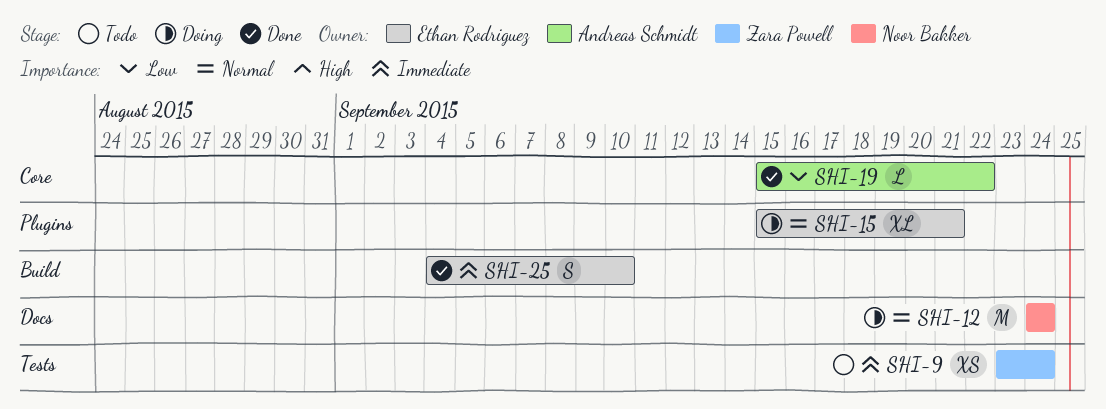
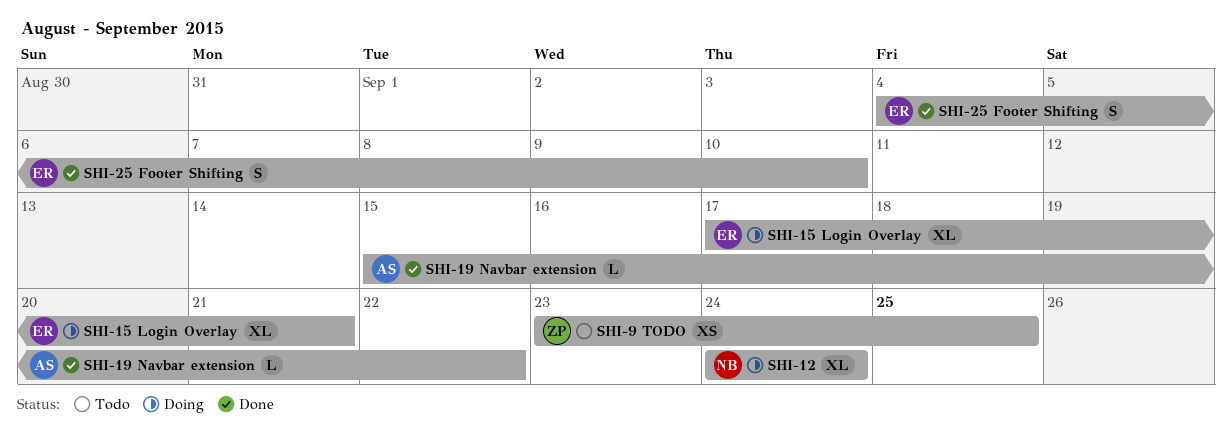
SHI-9, due: Sep 24 -> Sep 25
SHI-12, estimate: M -> XL
SHI-15, start: Sep 15 -> Sep 17

